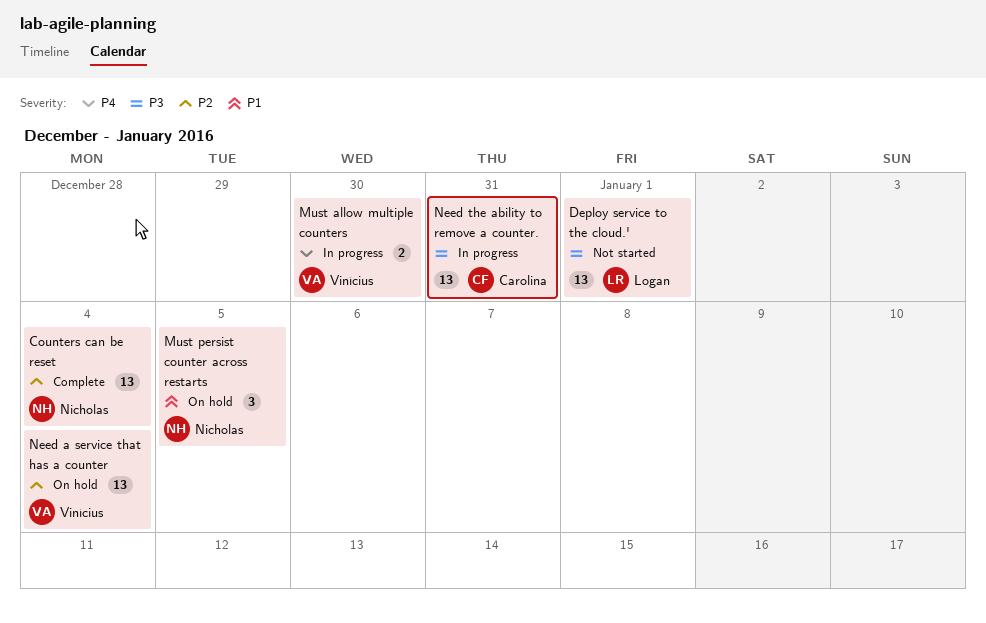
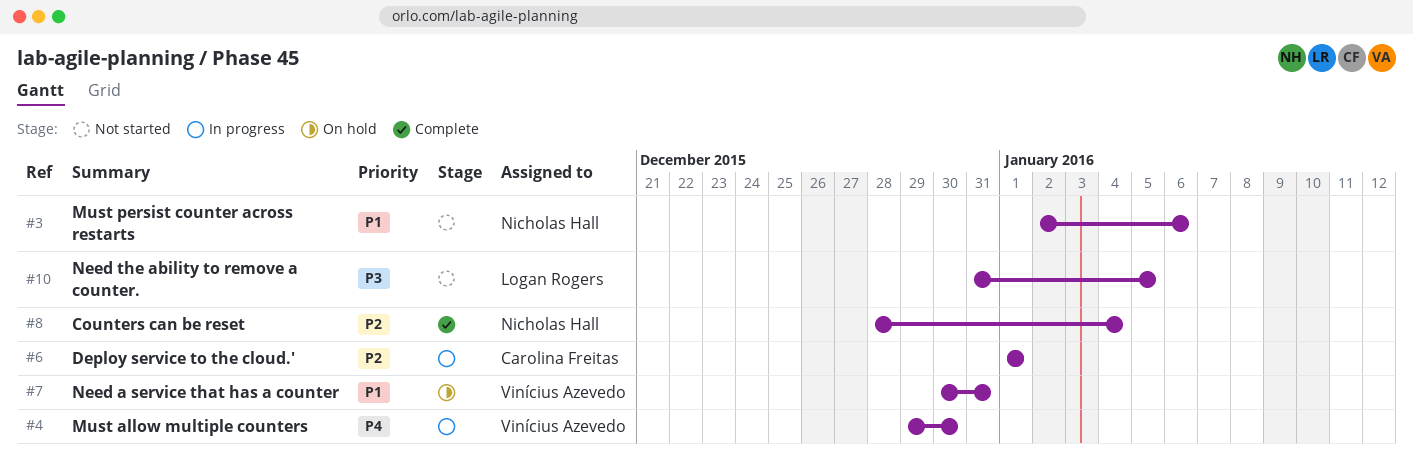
Deploy service to the cloud.', status: Not started -> In progress
Deploy service to the cloud.', owner: Logan Rogers -> Carolina Freitas
Deploy service to the cloud.', priority: P3 -> P2
Must persist counter across restarts, status: On hold -> Not started
Must persist counter across restarts, due: Jan 5 -> Jan 6
Need a service that has a counter, priority: P2 -> P1
Need a service that has a counter, due: Jan 4 -> Dec 31
Need the ability to remove a counter., status: In progress -> Not started
Need the ability to remove a counter., owner: Carolina Freitas -> Logan Rogers
Need the ability to remove a counter., due: Dec 31 -> Jan 5

